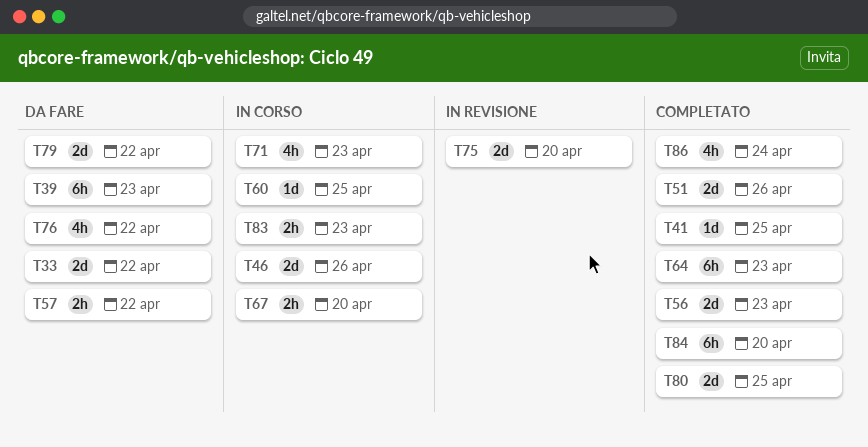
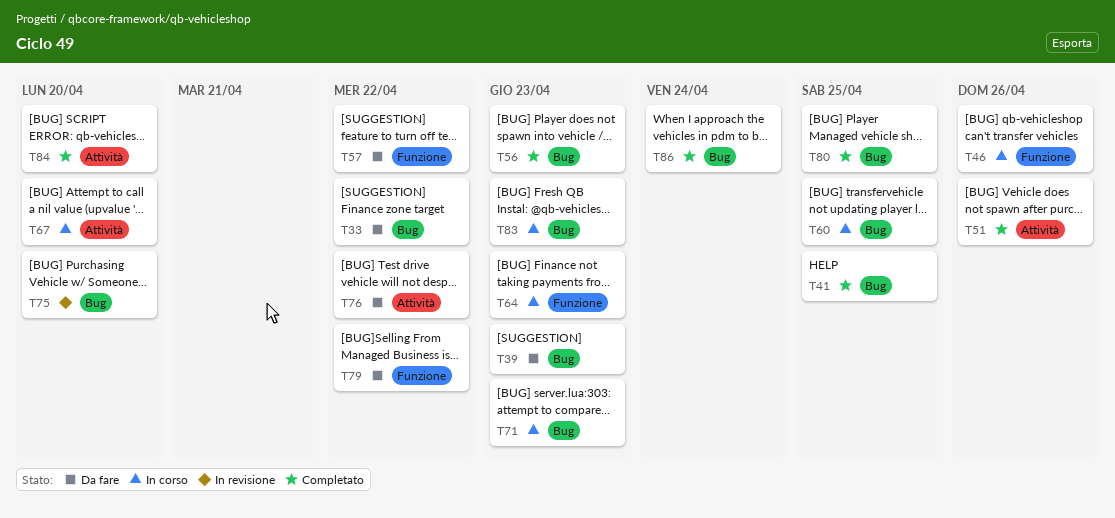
T64, status: Completato -> In corso

